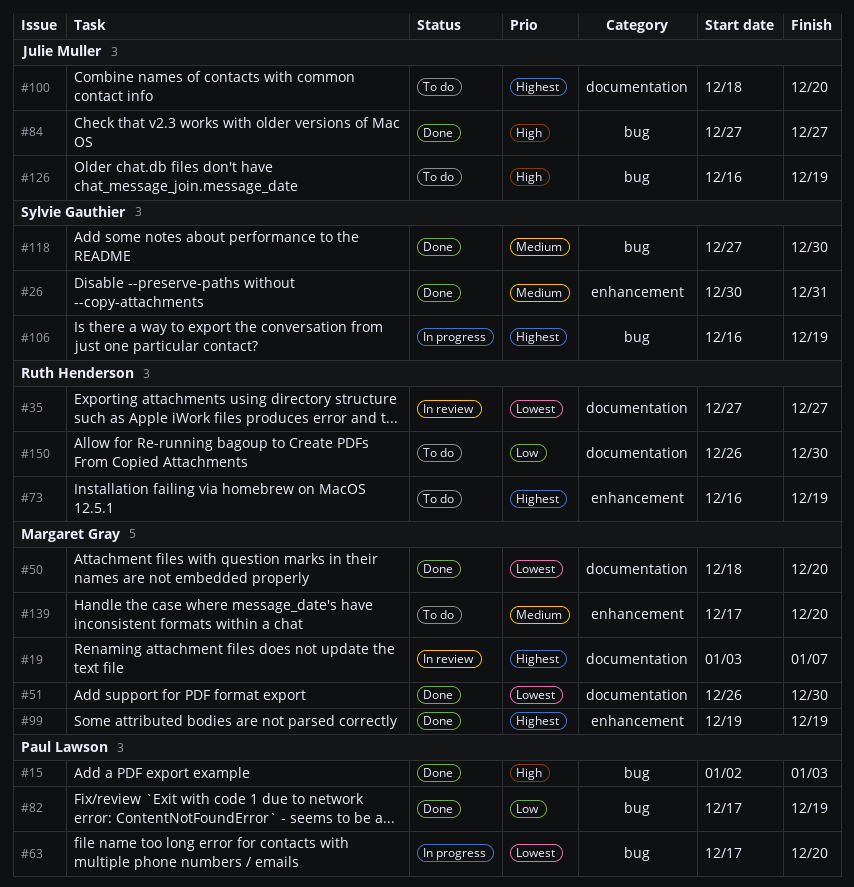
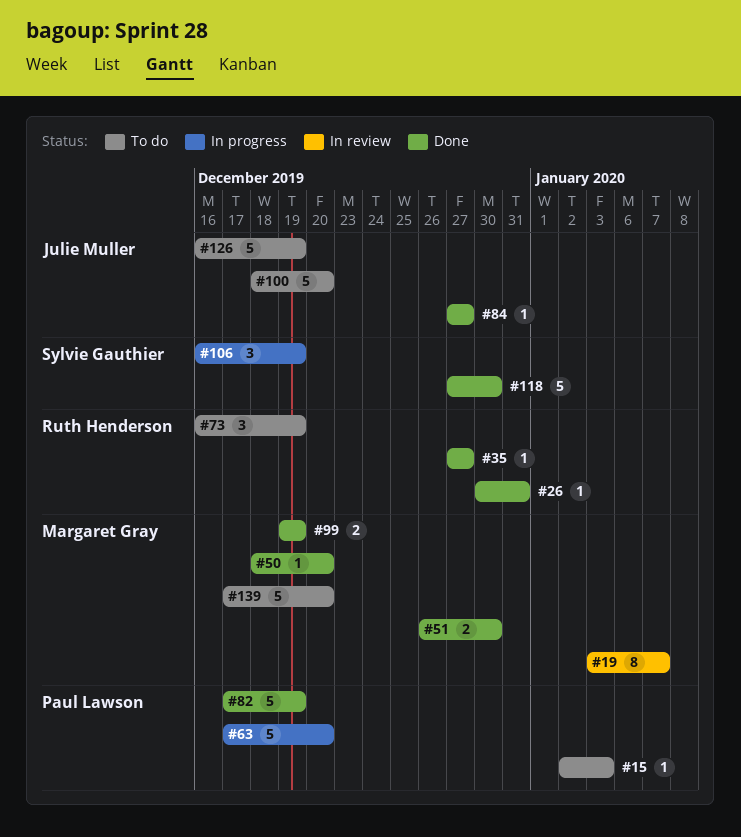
#15, status: Done -> To do
#26, owner: Sylvie Gauthier -> Ruth Henderson
#35, status: In review -> Done
#150: present -> none

